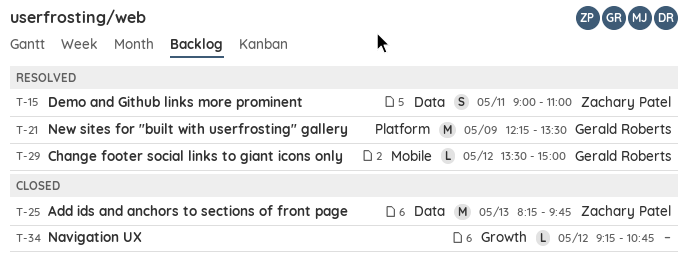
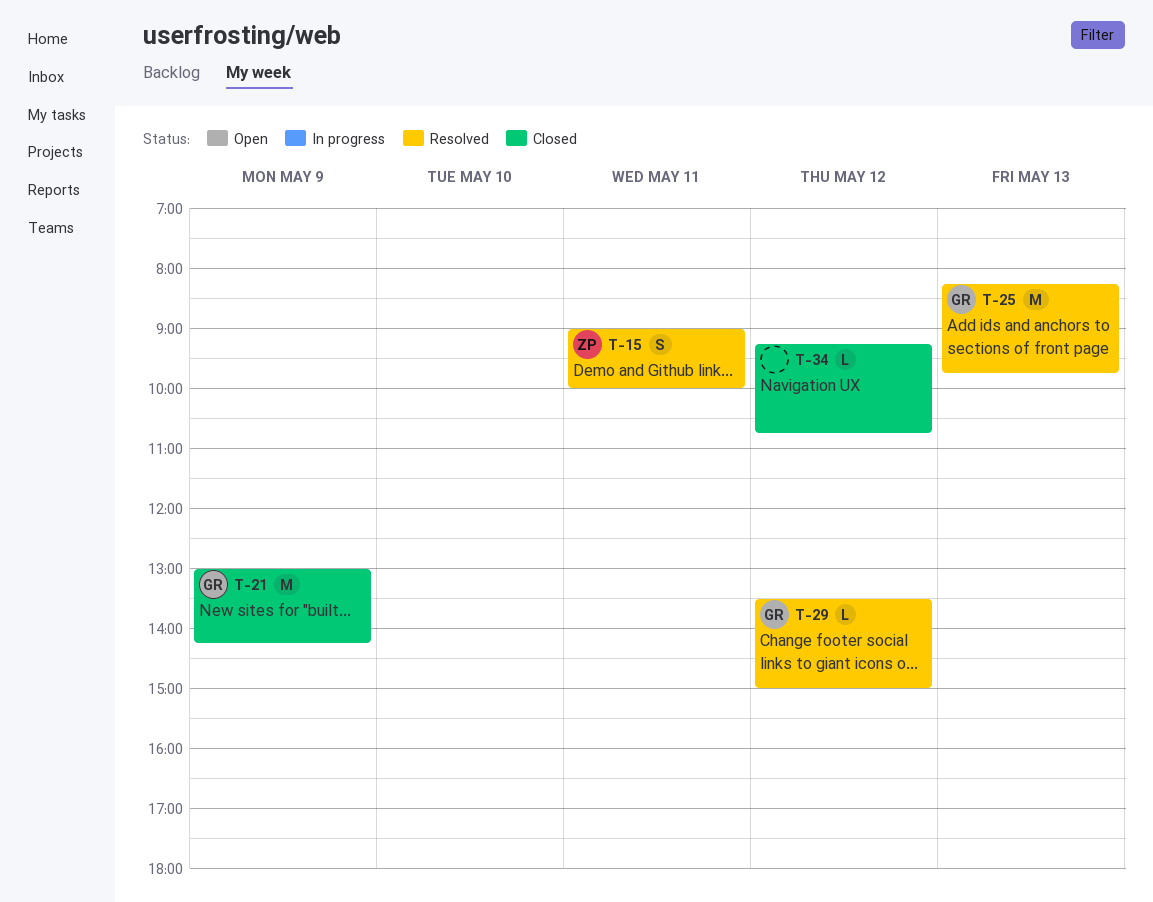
T-15, ends: 11:00 -> 10:00
T-21, status: Resolved -> Closed
T-21, begins: 12:15 -> 13:00
T-21, ends: 13:30 -> 14:15
T-25, status: Closed -> Resolved
T-25, owner: Zachary Patel -> Gerald Roberts

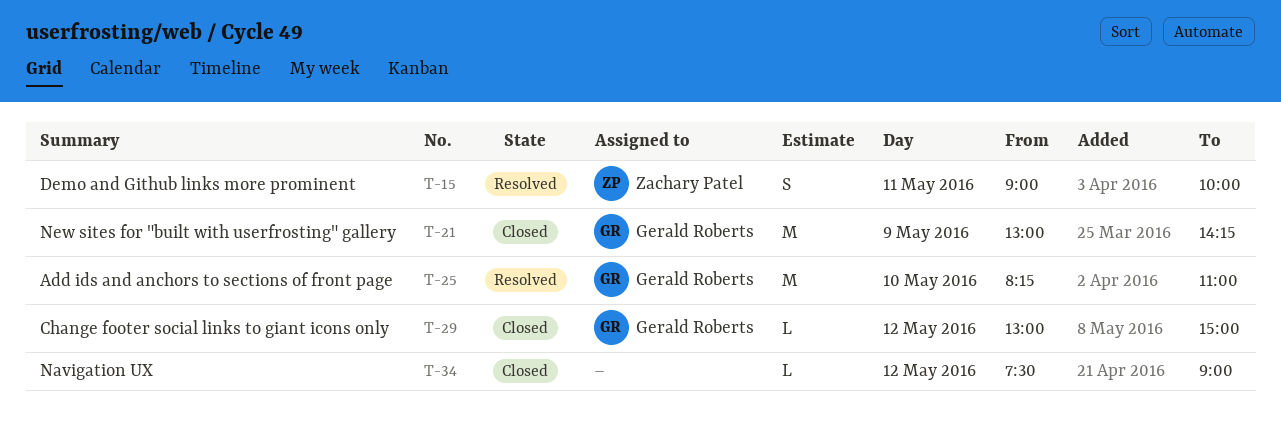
T-25, day: May 13 -> May 10
T-25, ends: 09:45 -> 11:00
T-29, status: Resolved -> Closed
T-29, begins: 13:30 -> 13:00
T-34, begins: 09:15 -> 07:30
T-34, ends: 10:45 -> 09:00

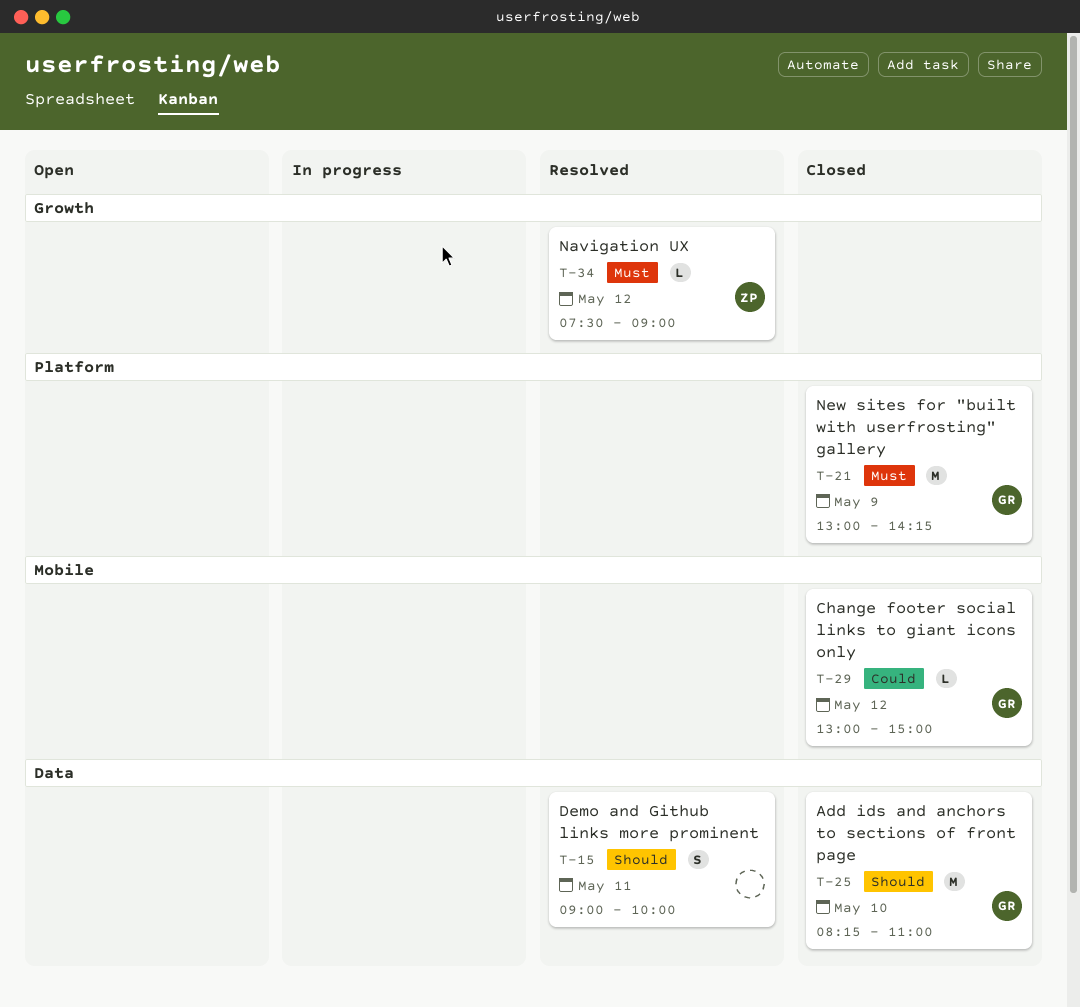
T-15, owner: Zachary Patel -> none
T-25, status: Resolved -> Closed
T-34, status: Closed -> Resolved
T-34, owner: none -> Zachary Patel

